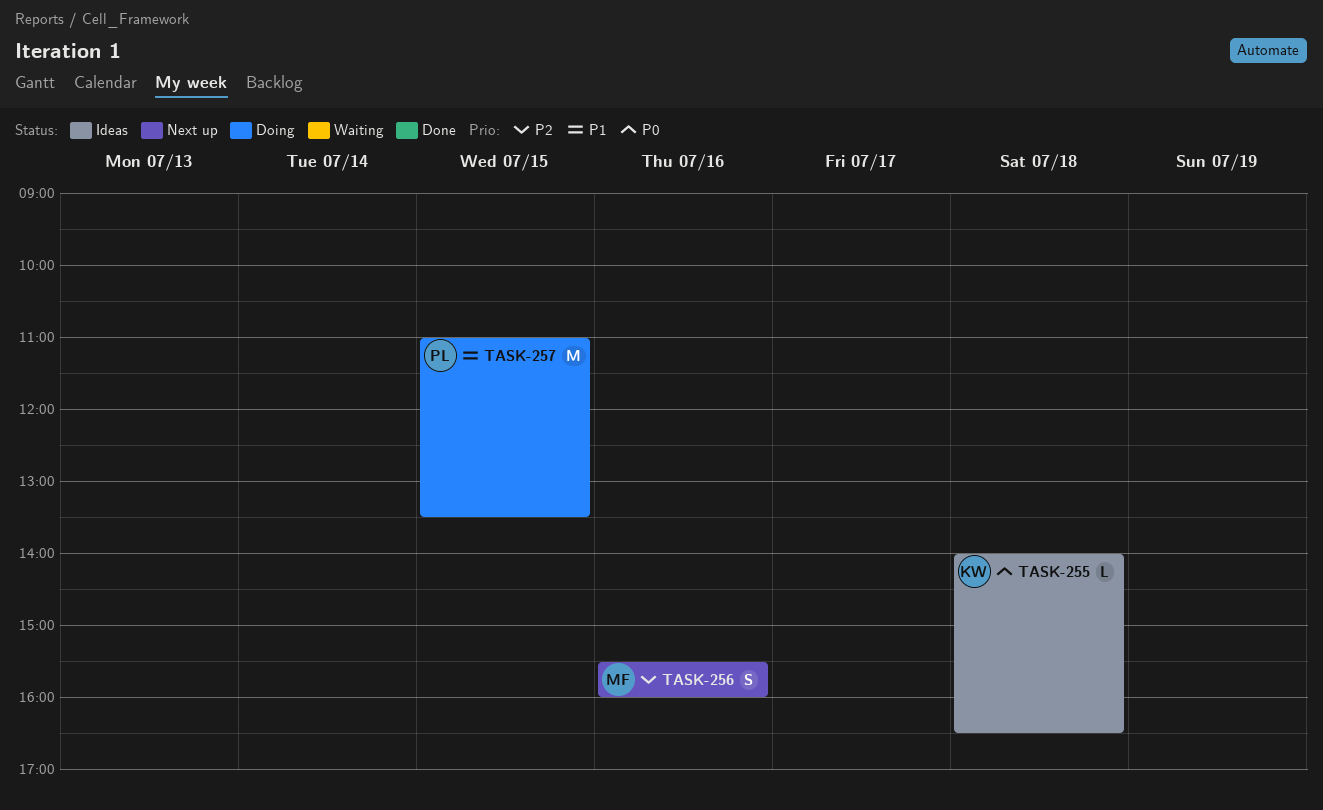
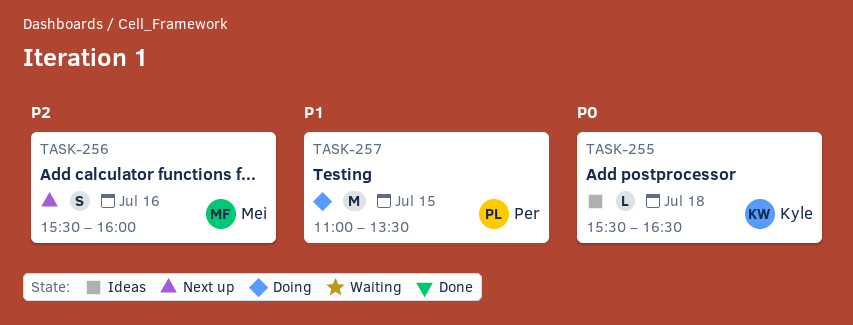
TASK-255, begins: 14:00 -> 15:30

